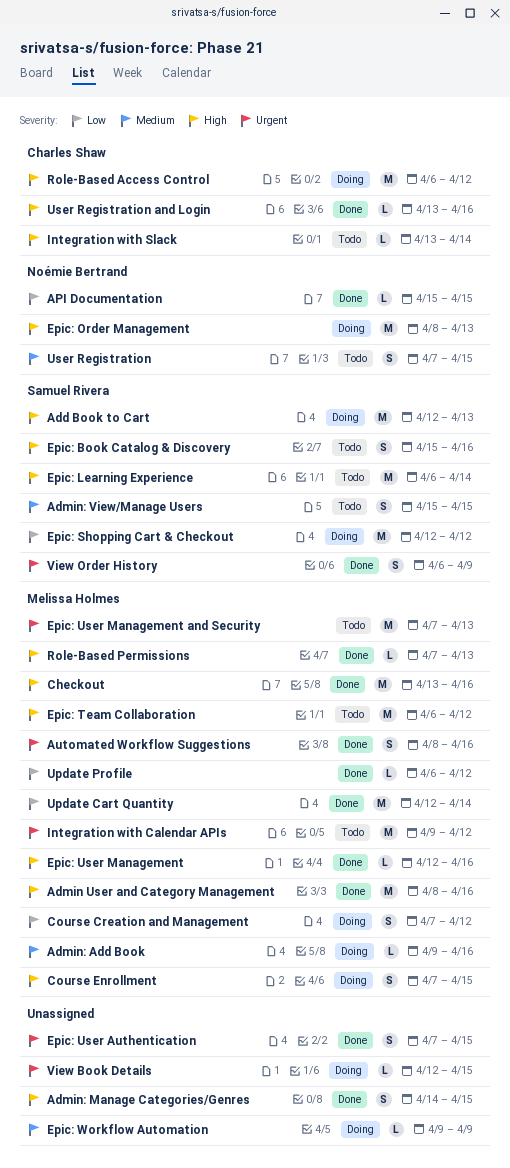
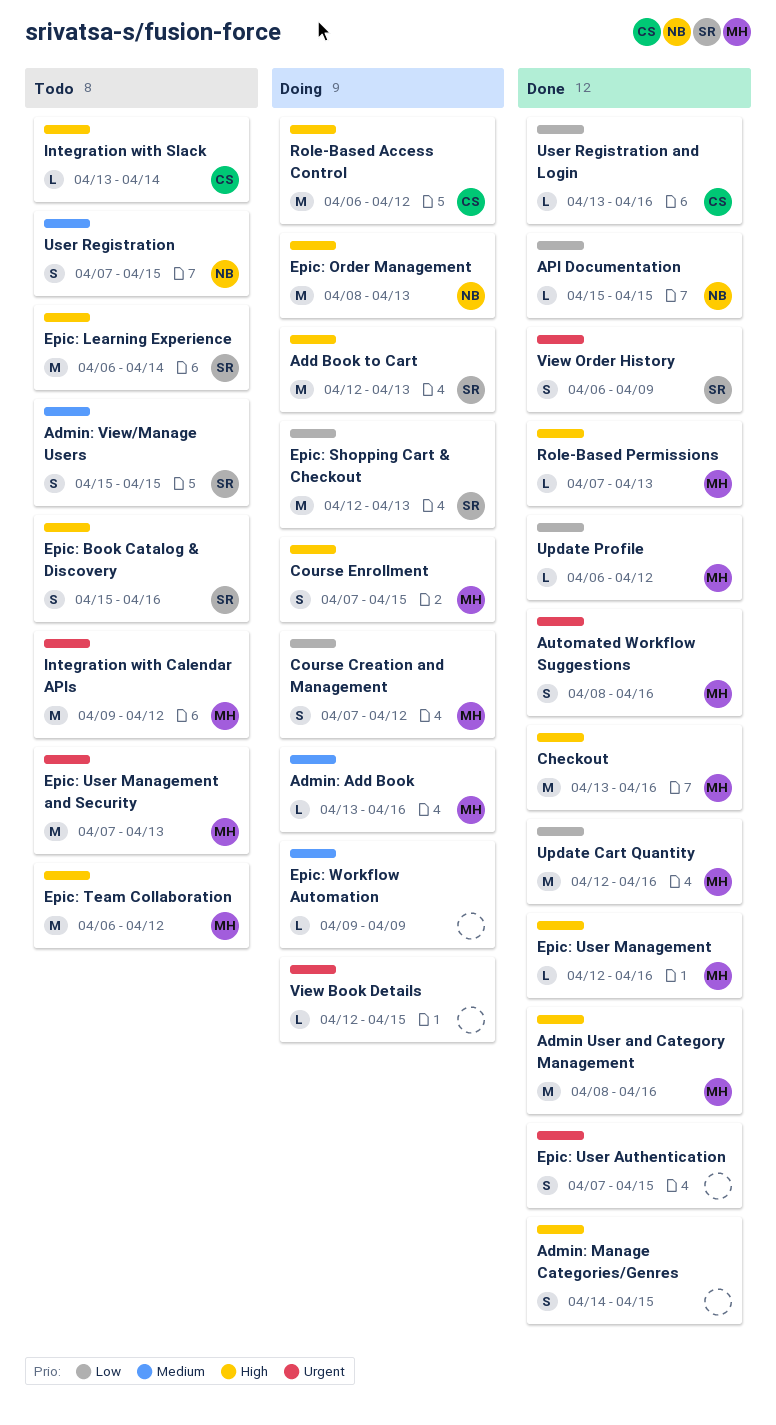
Admin: Add Book, start: Apr 9 -> Apr 13
Epic: Shopping Cart & Checkout, due: Apr 12 -> Apr 13
Update Cart Quantity, due: Apr 14 -> Apr 16
User Registration and Login, priority: High -> Low

